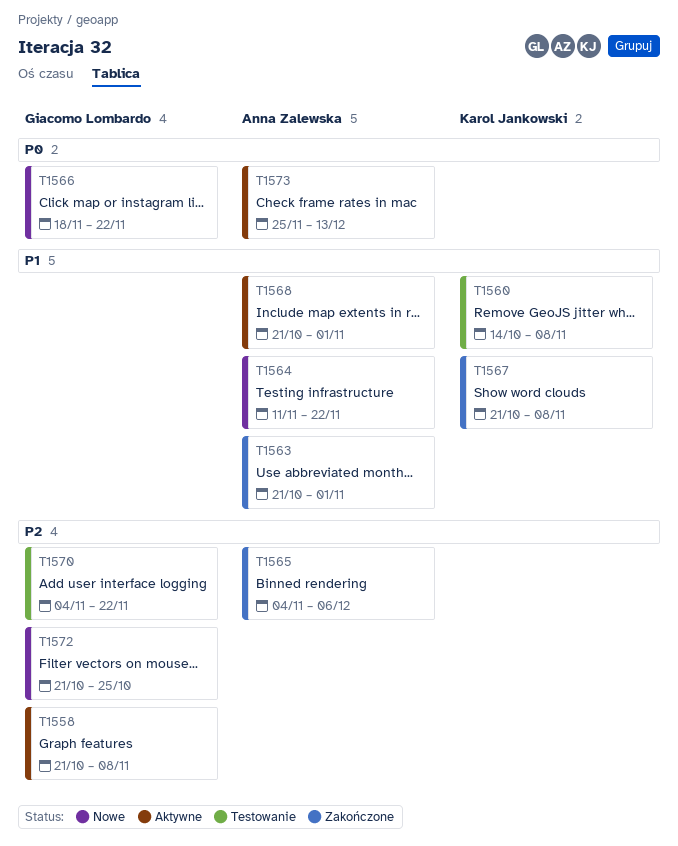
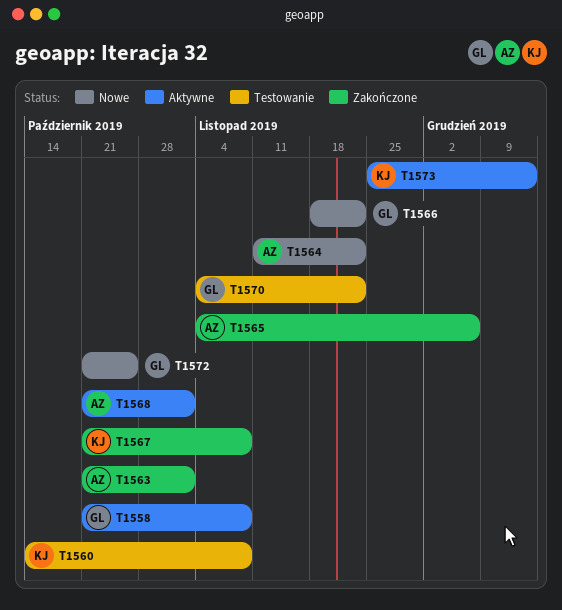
T1573, owner: Anna Zalewska -> Karol Jankowski

